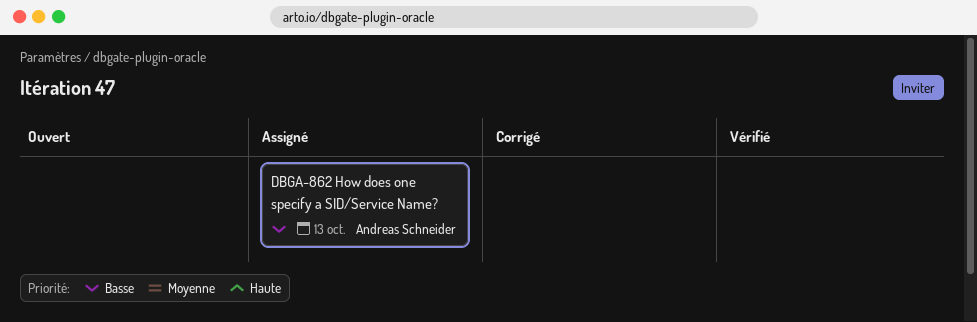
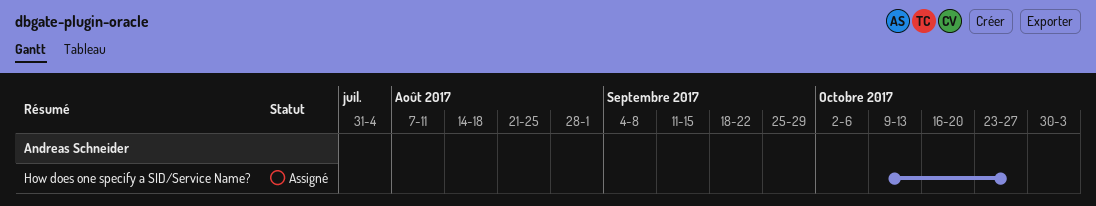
How does one specify a SID/Service Name?, due: Oct 13 -> Oct 27

